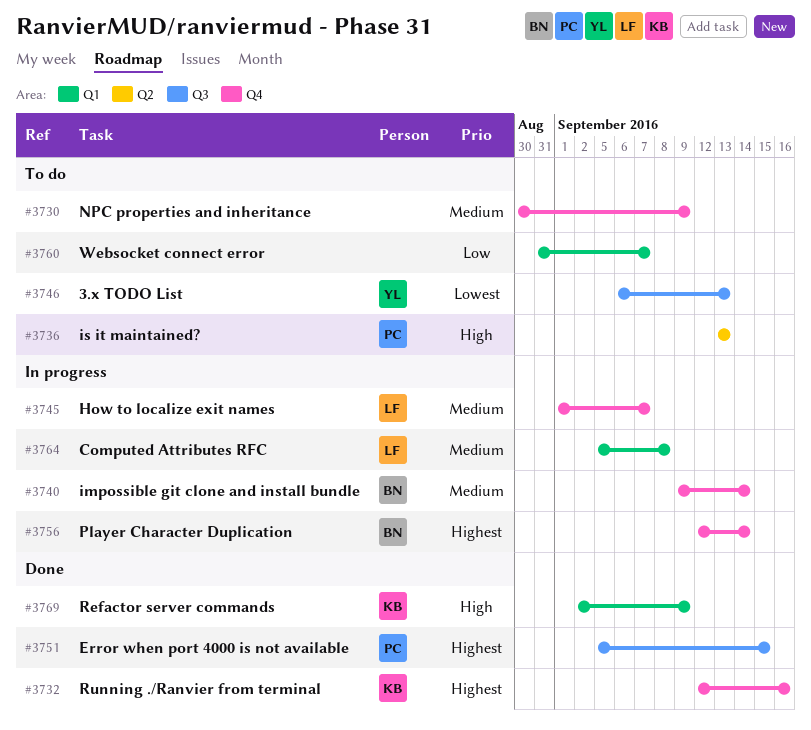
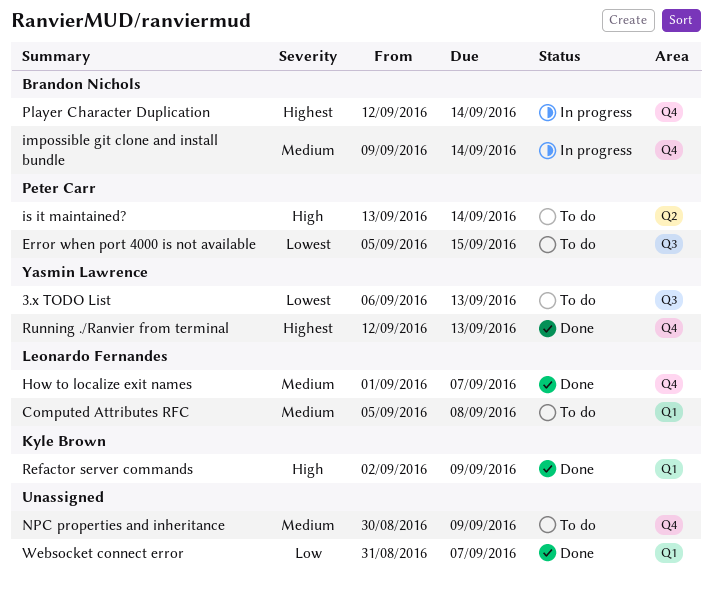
Computed Attributes RFC, status: In progress -> To do
Error when port 4000 is not available, status: Done -> To do
Error when port 4000 is not available, priority: Highest -> Lowest
How to localize exit names, status: In progress -> Done
is it maintained?, due: Sep 13 -> Sep 14
Running ./Ranvier from terminal, owner: Kyle Brown -> Yasmin Lawrence
Running ./Ranvier from terminal, due: Sep 16 -> Sep 13
Websocket connect error, status: To do -> Done

